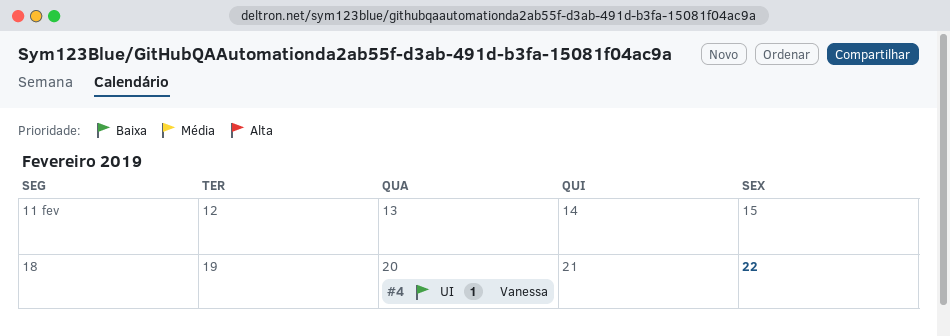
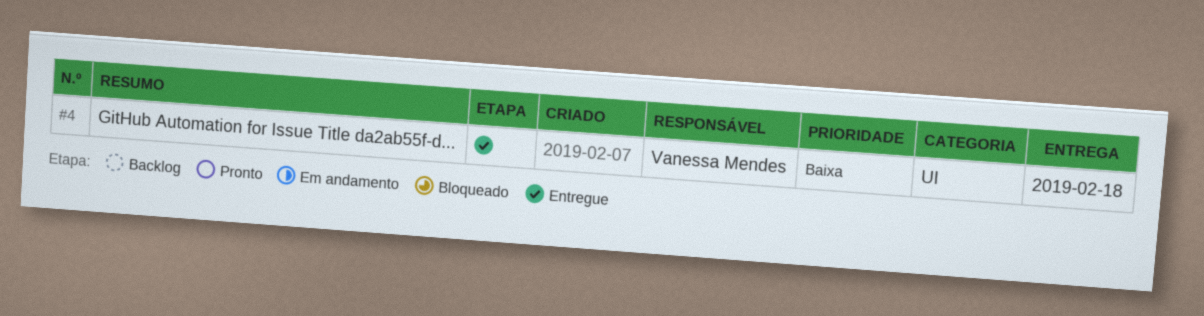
#4, due: Feb 20 -> Feb 18

